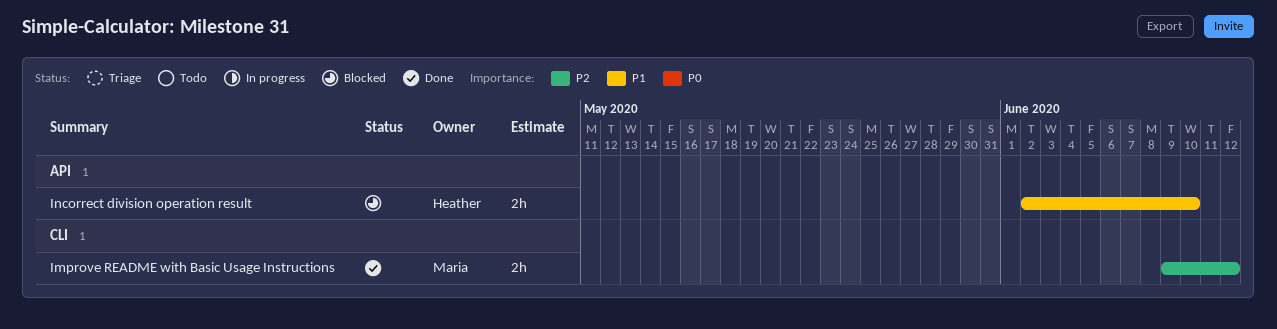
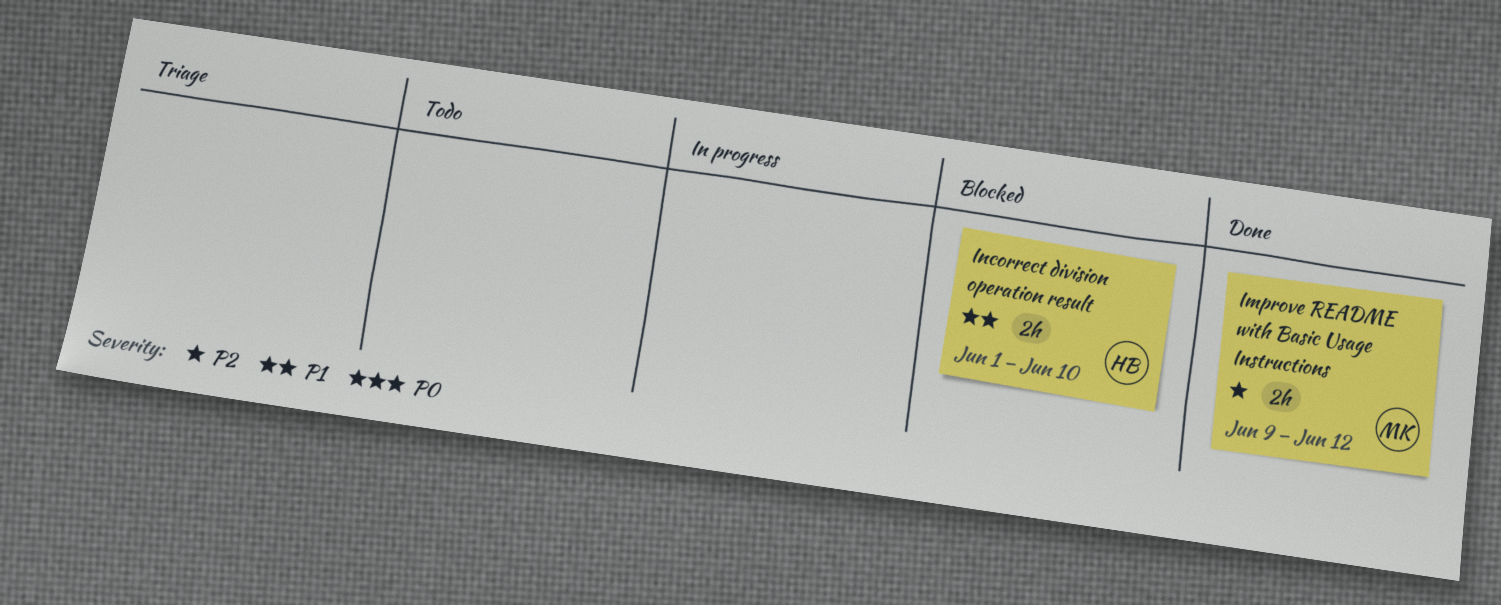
Incorrect division operation result, start: Jun 2 -> Jun 1

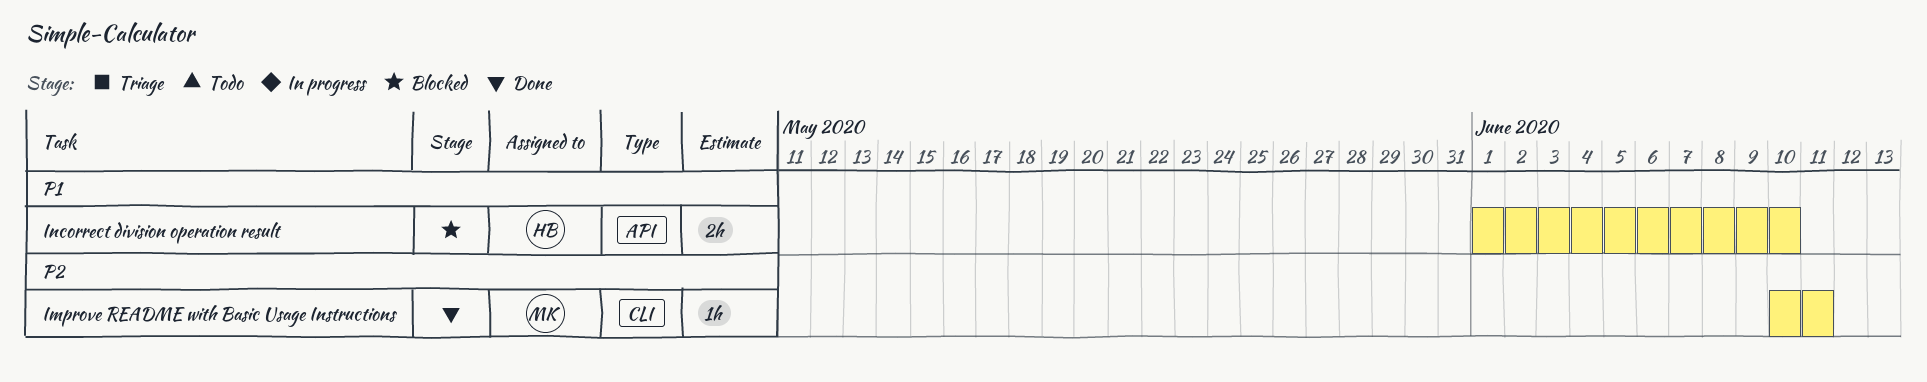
Improve README with Basic Usage Instructions, estimate: 2h -> 1h
Improve README with Basic Usage Instructions, start: Jun 9 -> Jun 10
Improve README with Basic Usage Instructions, due: Jun 12 -> Jun 11

